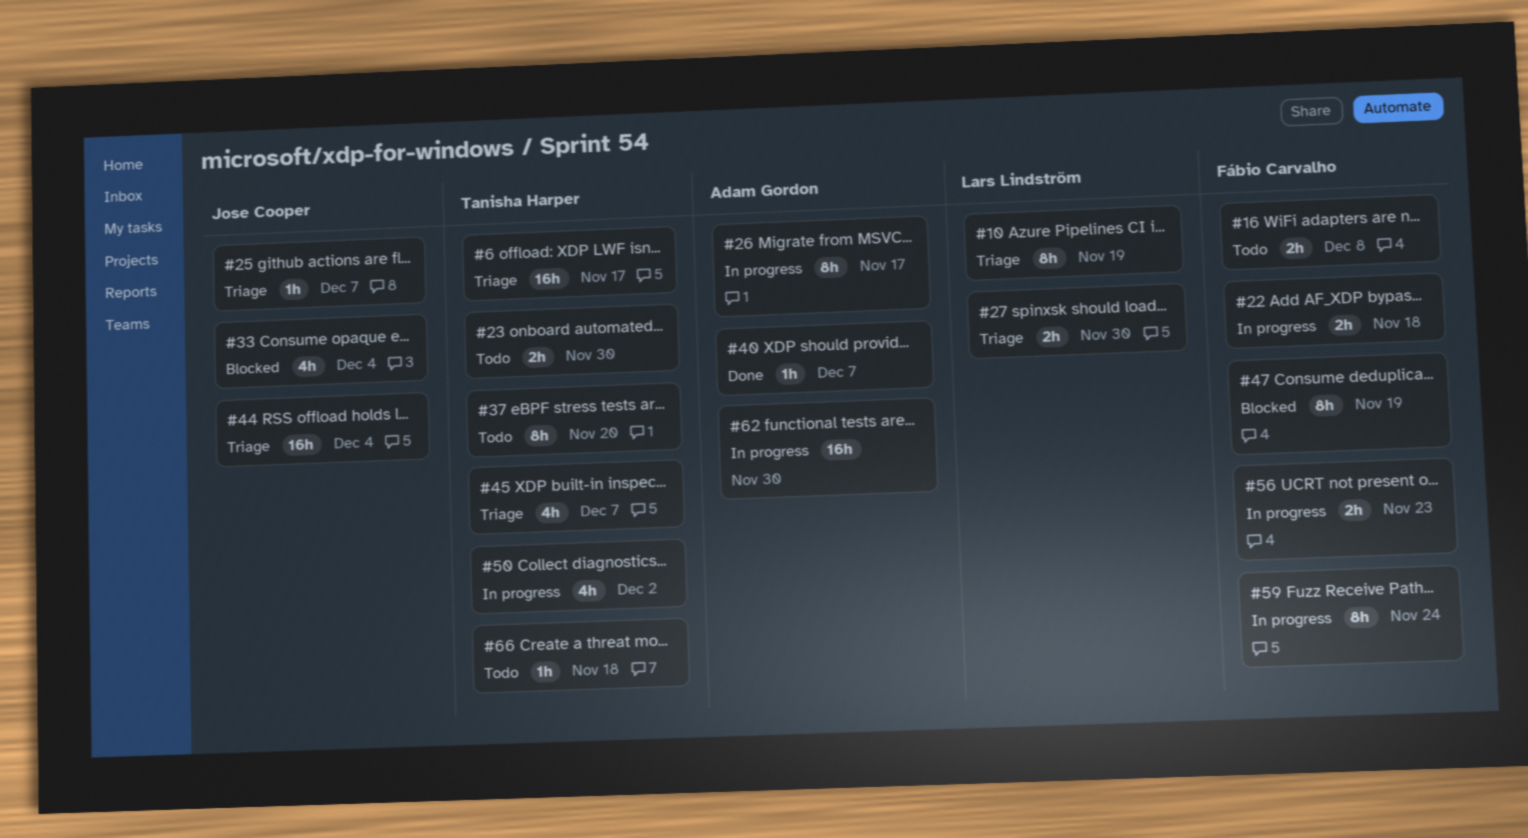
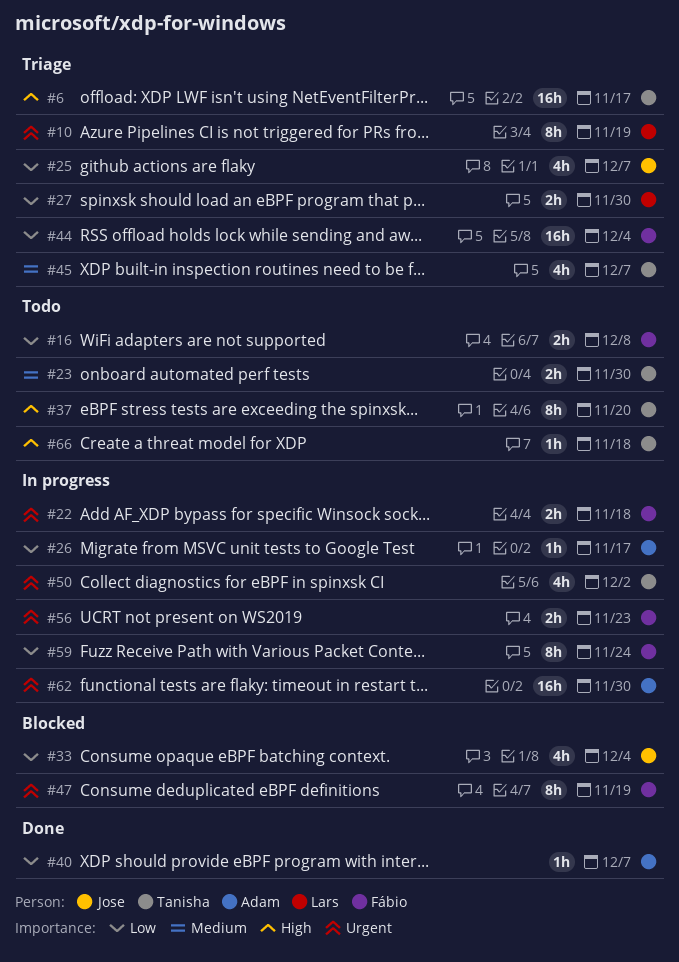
#25, estimate: 1h -> 4h
#26, estimate: 8h -> 1h
#44, owner: Jose Cooper -> Fábio Carvalho

